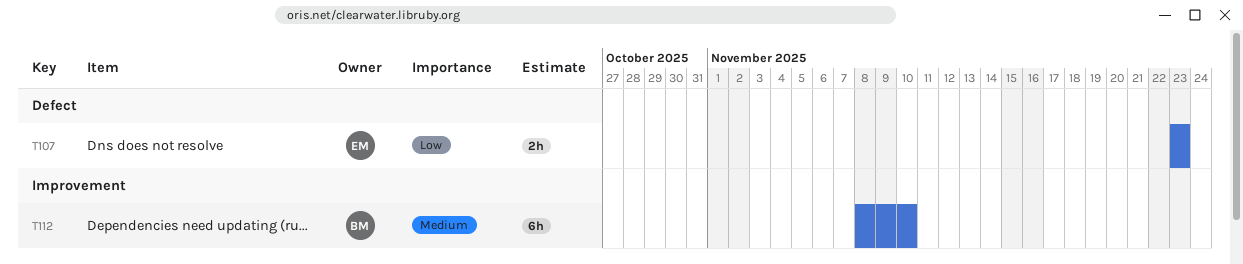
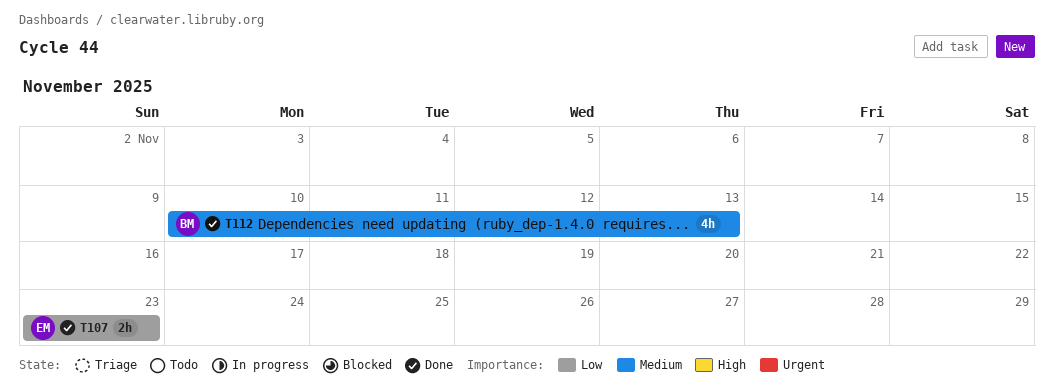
T112, estimate: 6h -> 4h
T112, start: Nov 8 -> Nov 10
T112, due: Nov 10 -> Nov 13

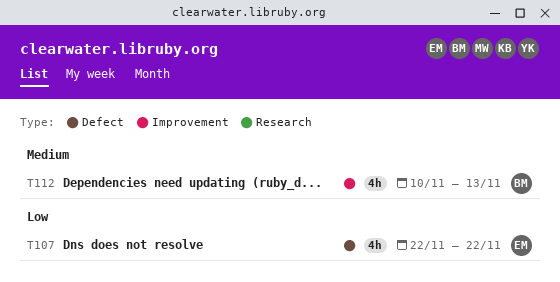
T107, estimate: 2h -> 4h
T107, start: Nov 23 -> Nov 22
T107, due: Nov 23 -> Nov 22

